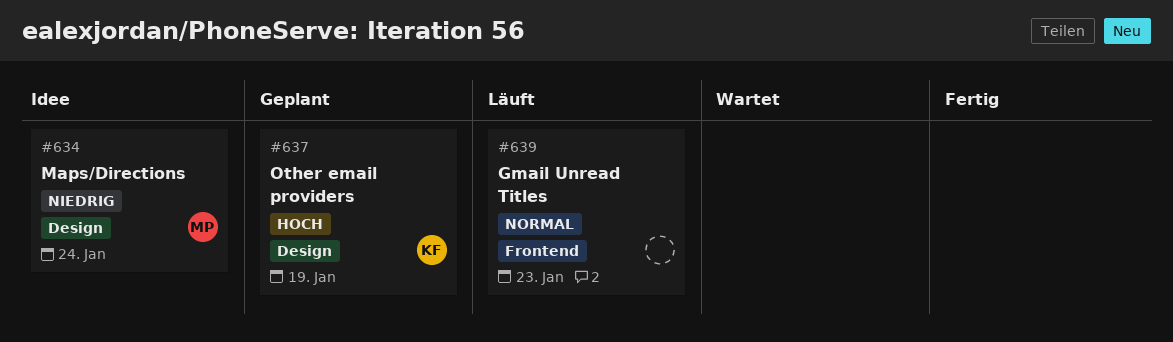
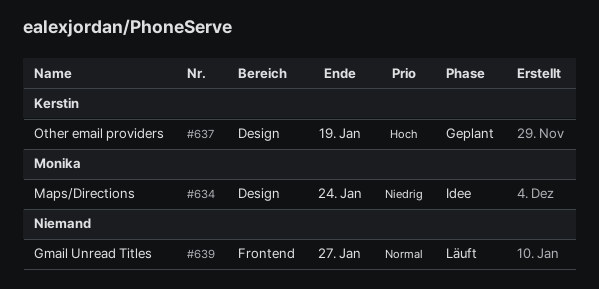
#639, due: Jan 23 -> Jan 27

